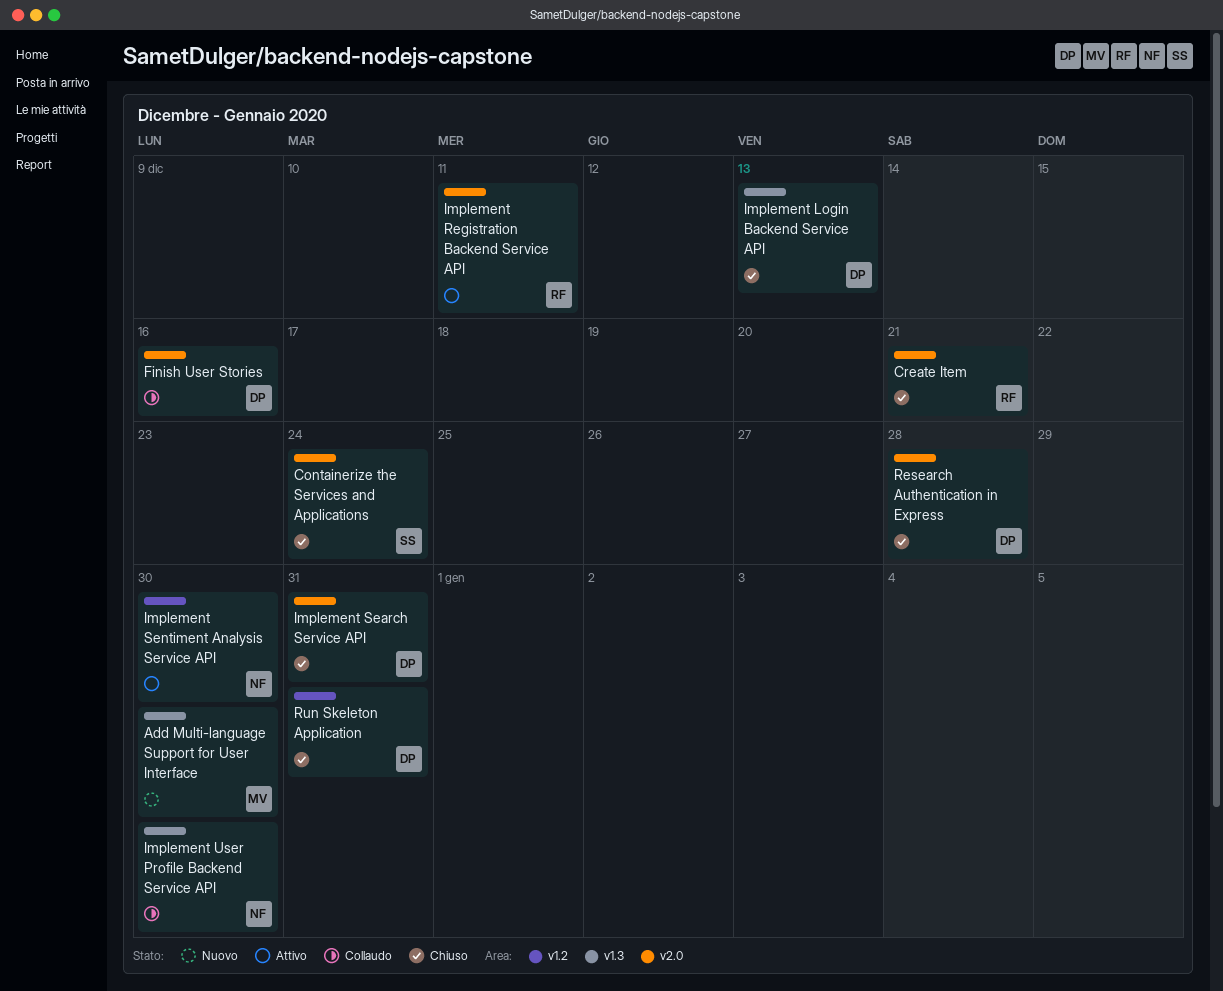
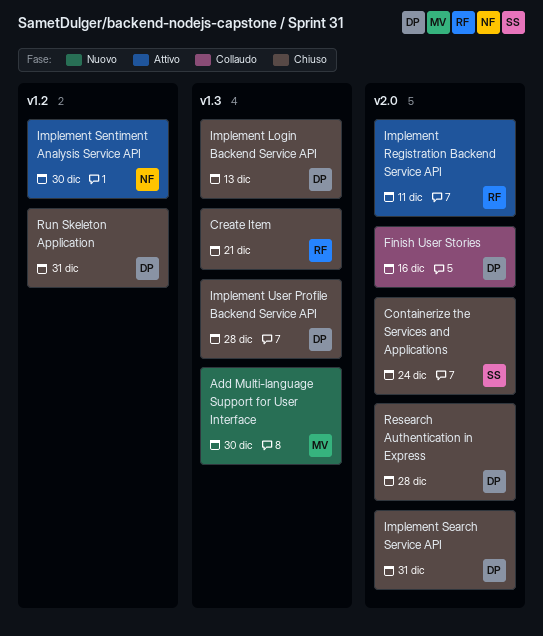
Create Item, label: v2.0 -> v1.3
Implement User Profile Backend Service API, status: Collaudo -> Chiuso
Implement User Profile Backend Service API, owner: NF -> DP
Implement User Profile Backend Service API, due: Dec 30 -> Dec 28

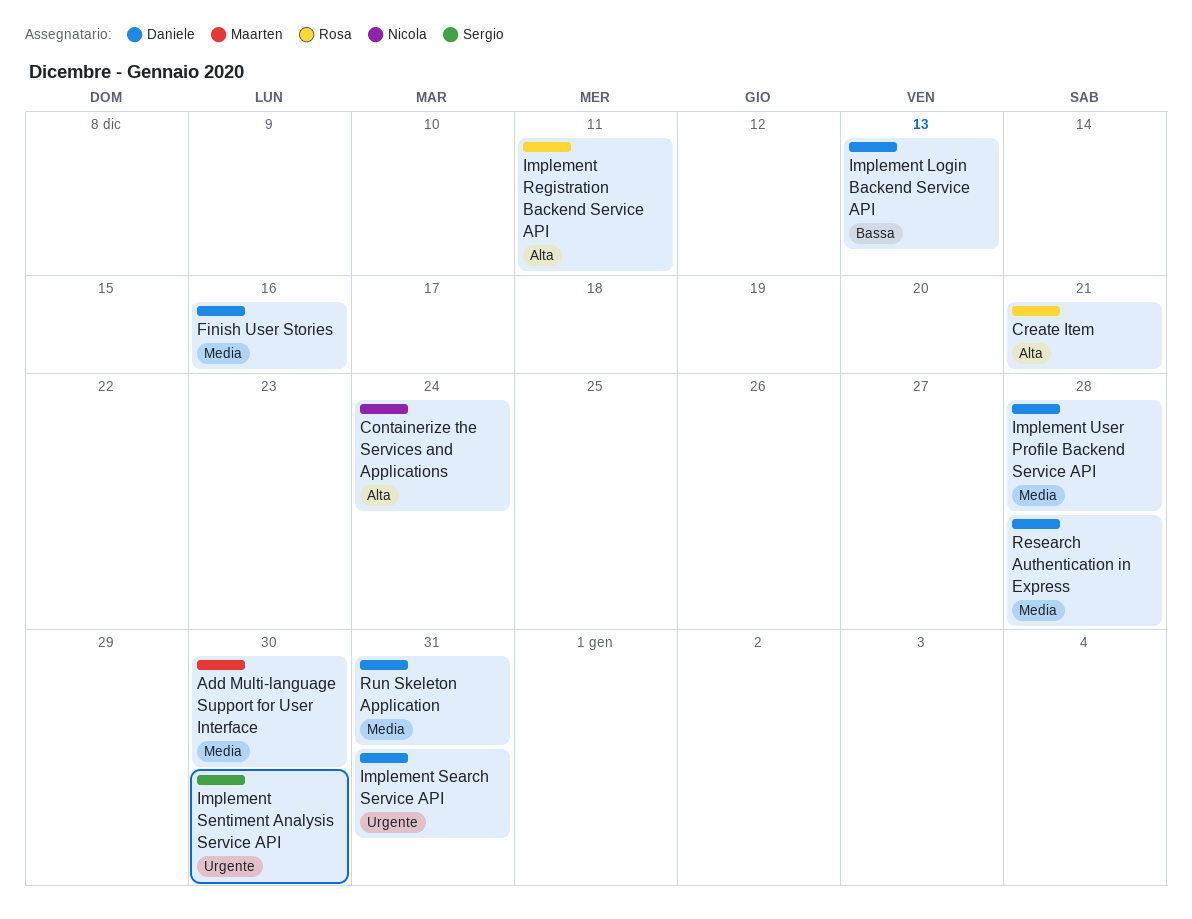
Containerize the Services and Applications, owner: Sergio -> Nicola
Implement Sentiment Analysis Service API, owner: Nicola -> Sergio

